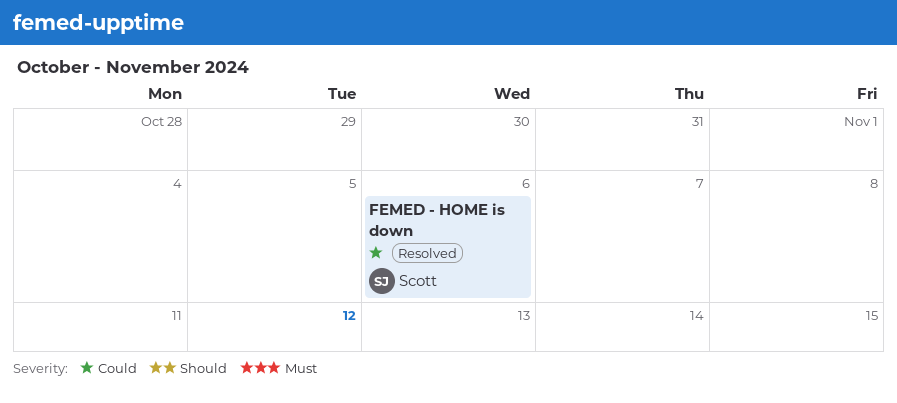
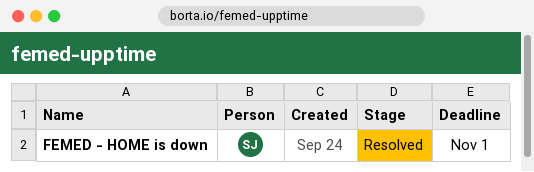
FEMED - HOME is down, due: Nov 6 -> Nov 1

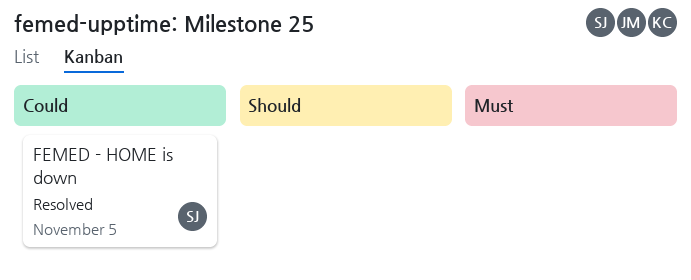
FEMED - HOME is down, due: Nov 1 -> Nov 5

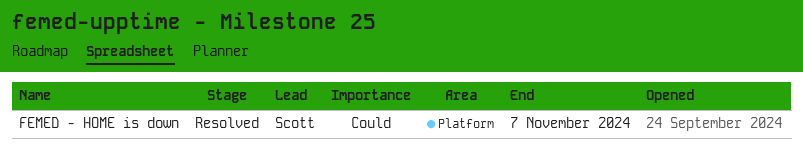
FEMED - HOME is down, due: Nov 5 -> Nov 7

